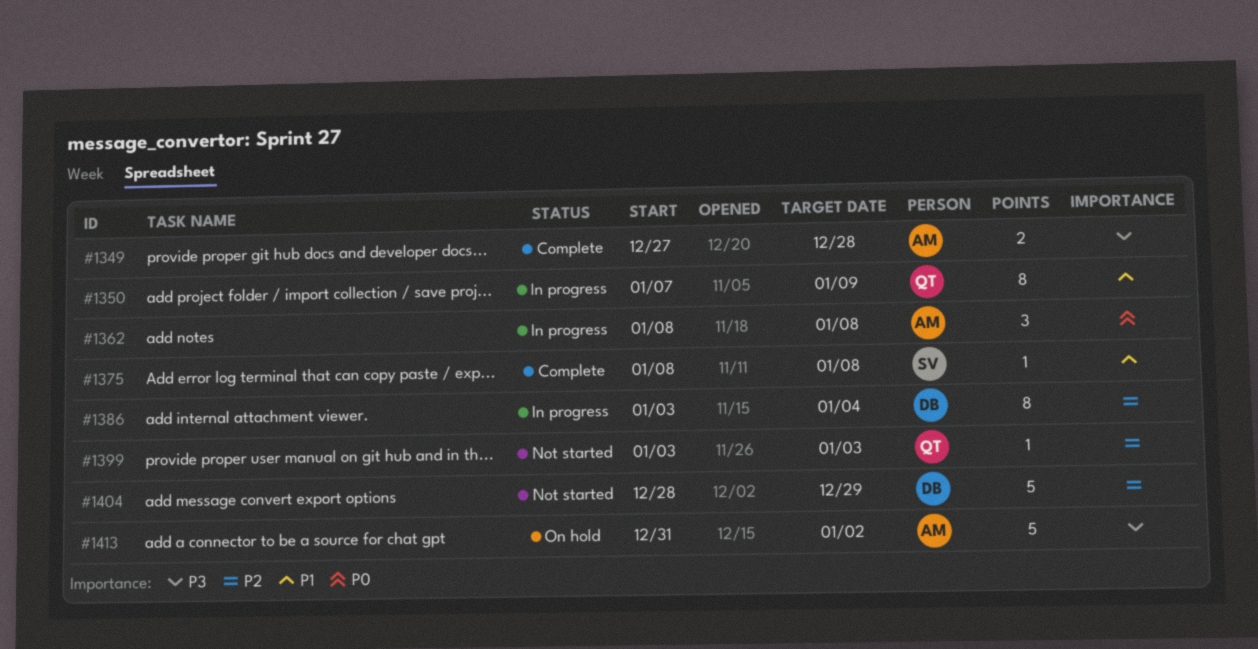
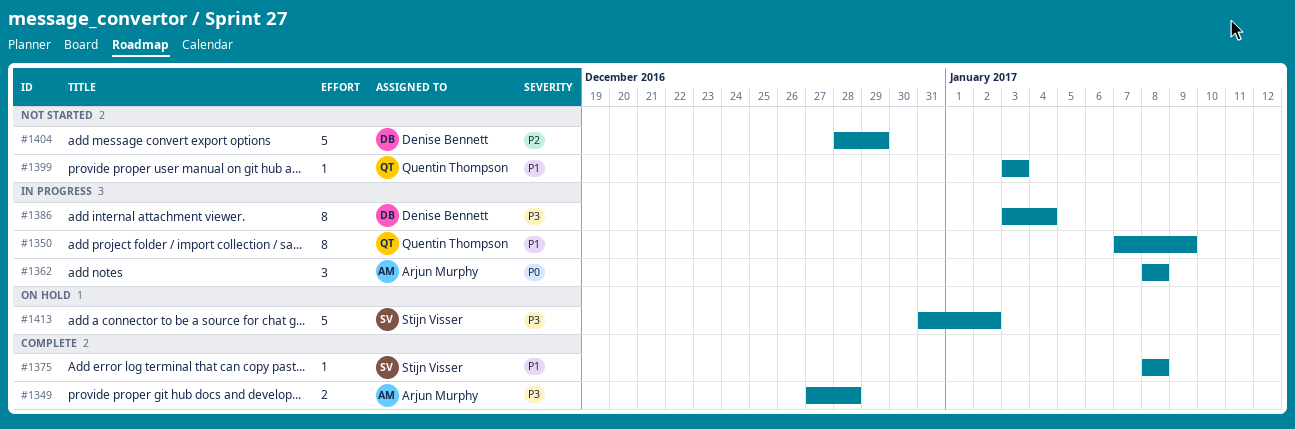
#1386, priority: P2 -> P3
#1399, priority: P2 -> P1
#1413, owner: Arjun Murphy -> Stijn Visser

